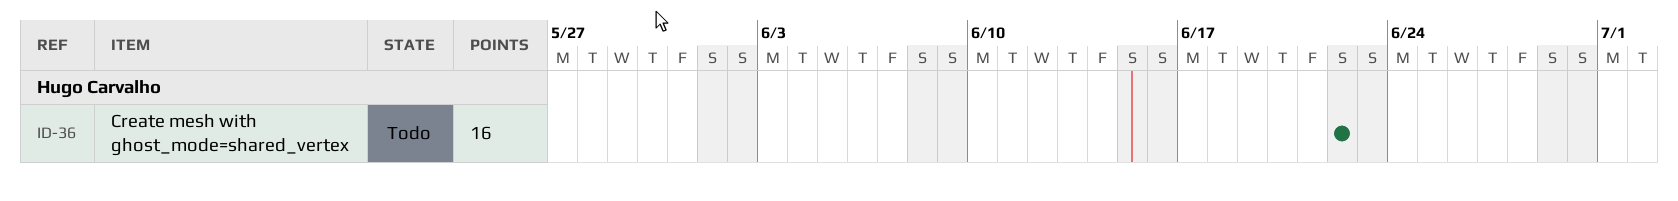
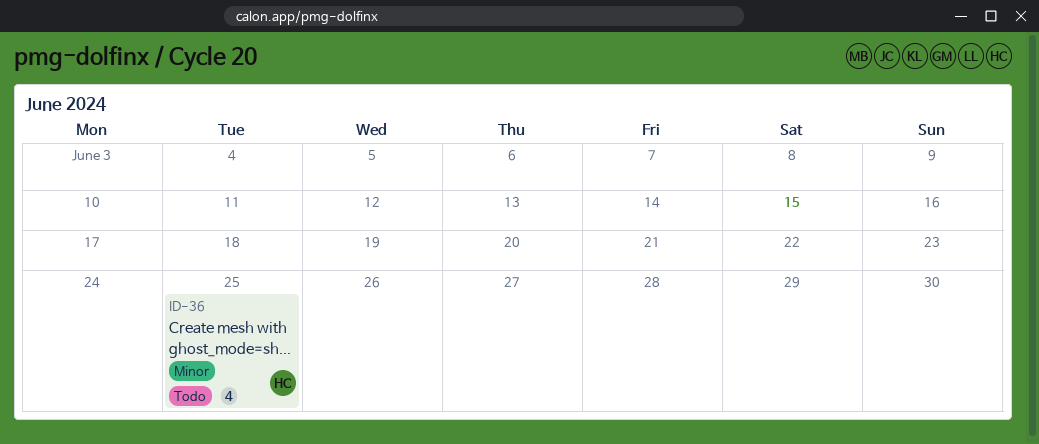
ID-36, estimate: 16 -> 4
ID-36, due: Jun 22 -> Jun 25

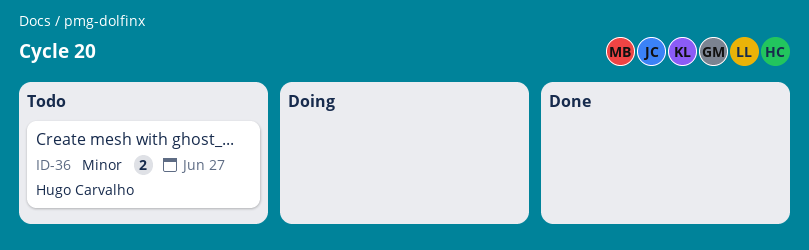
ID-36, estimate: 4 -> 2
ID-36, due: Jun 25 -> Jun 27

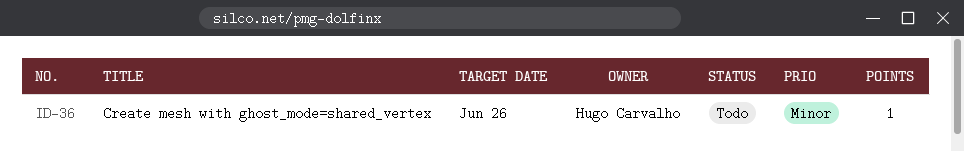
ID-36, estimate: 2 -> 1
ID-36, due: Jun 27 -> Jun 26

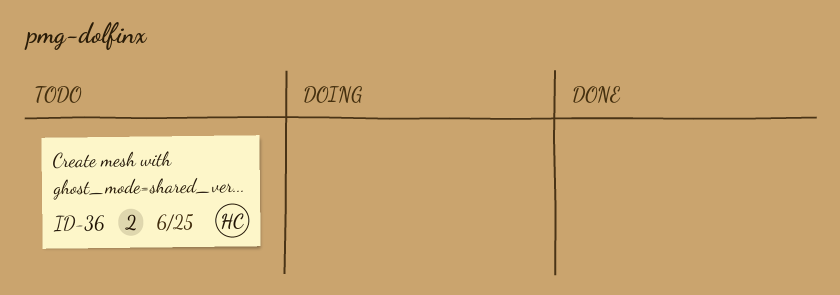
ID-36, estimate: 1 -> 2
ID-36, due: Jun 26 -> Jun 25

